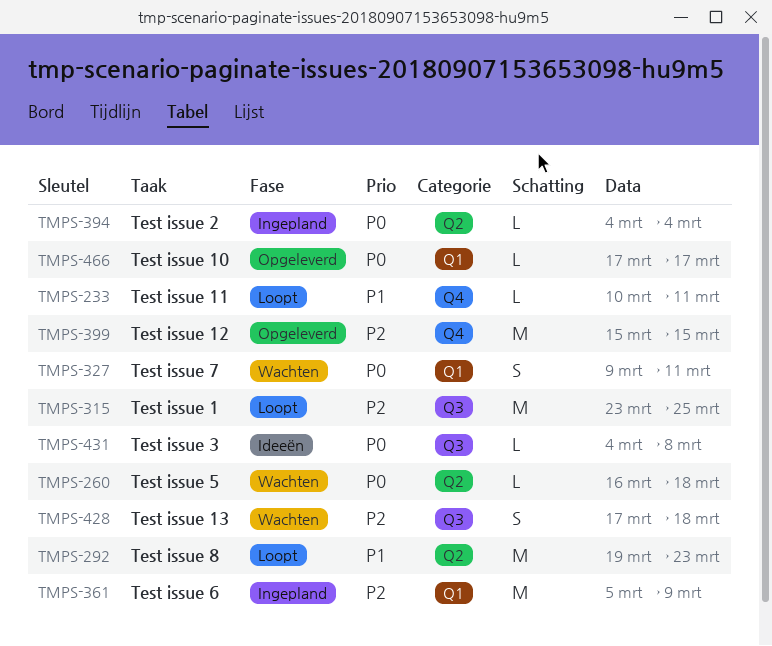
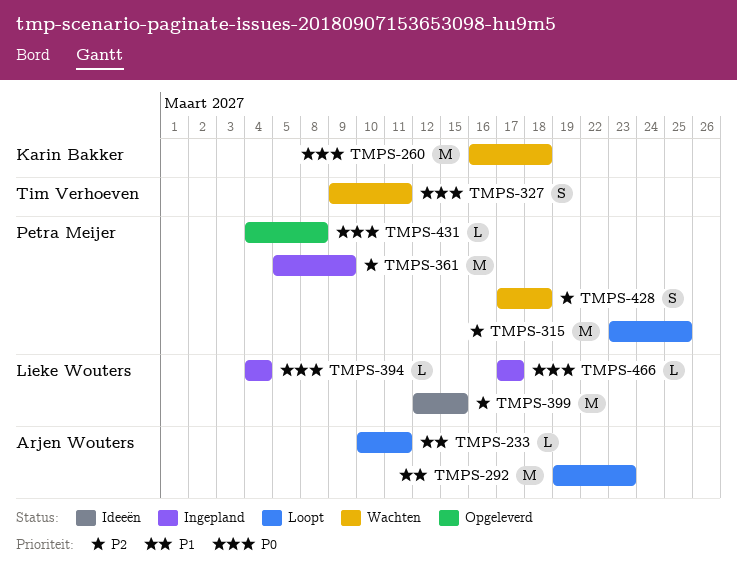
TMPS-260, estimate: L -> M
TMPS-399, status: Opgeleverd -> Ideeën
TMPS-399, start: Mar 15 -> Mar 12
TMPS-431, status: Ideeën -> Opgeleverd
TMPS-466, status: Opgeleverd -> Ingepland

